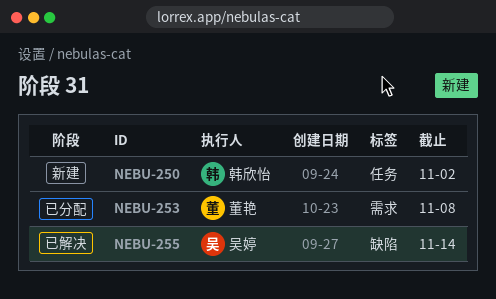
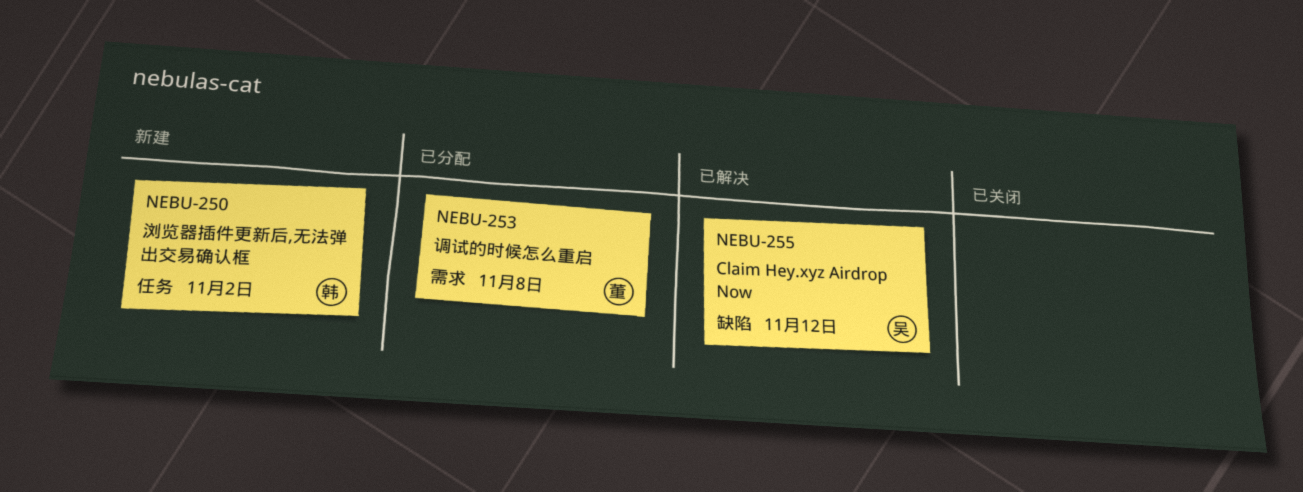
NEBU-255, due: Nov 14 -> Nov 12

